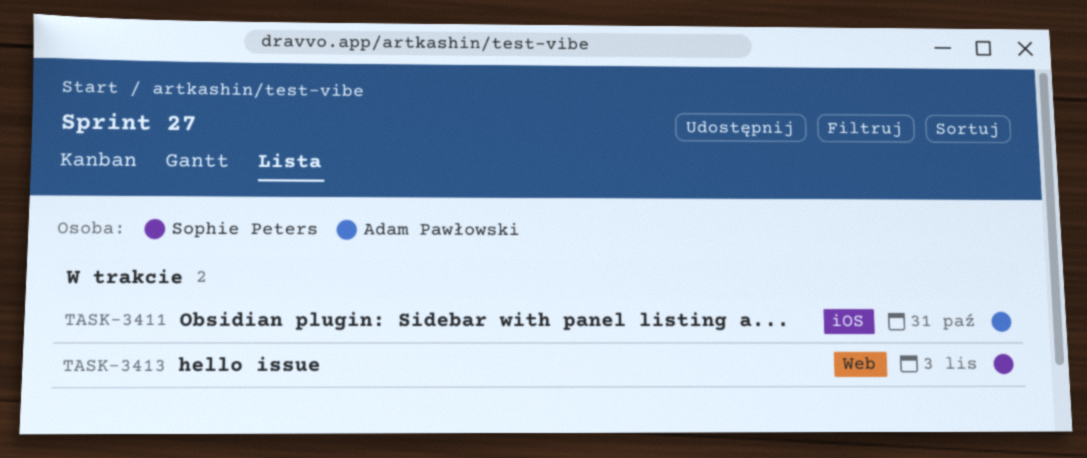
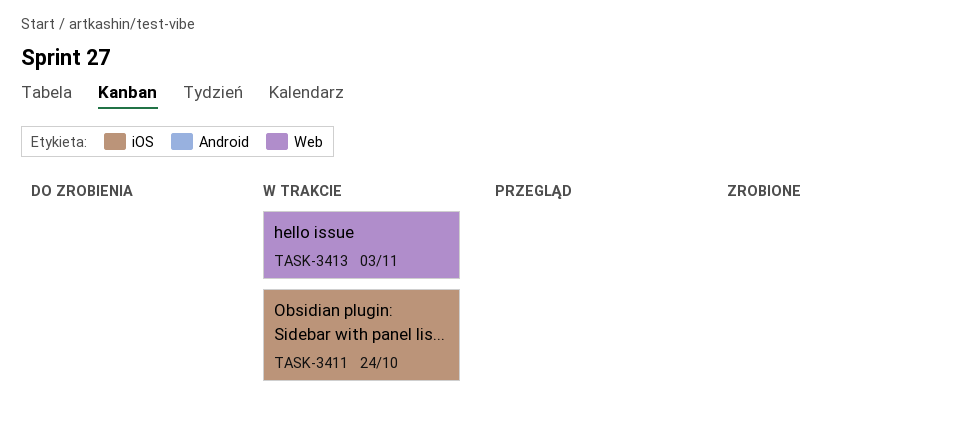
TASK-3411, due: Oct 31 -> Oct 24

